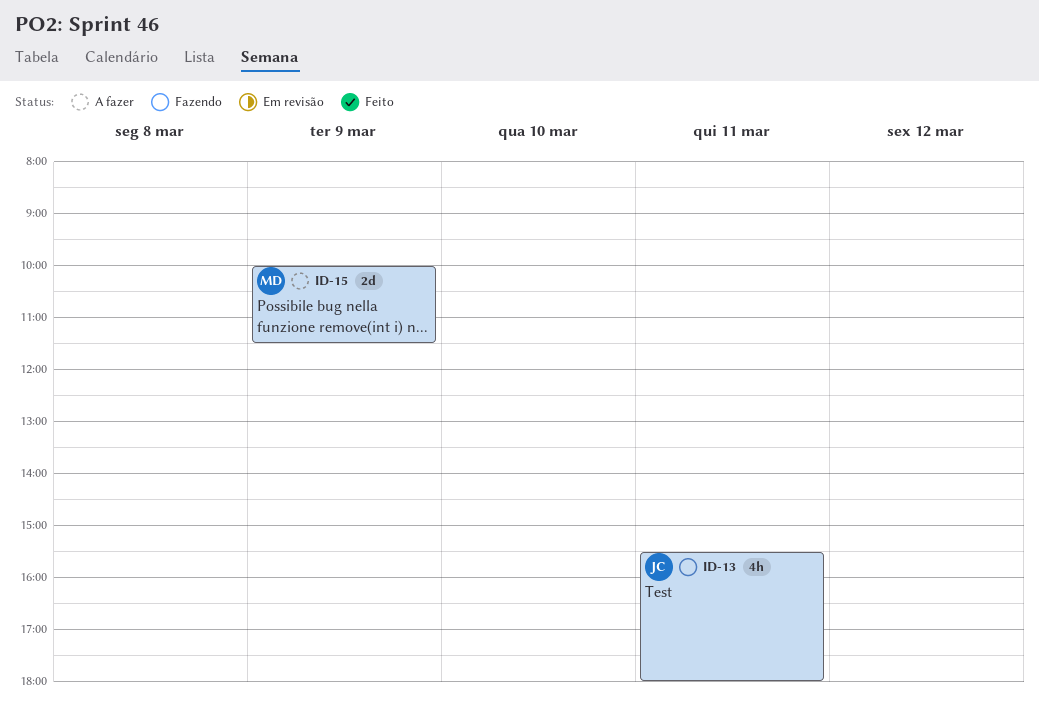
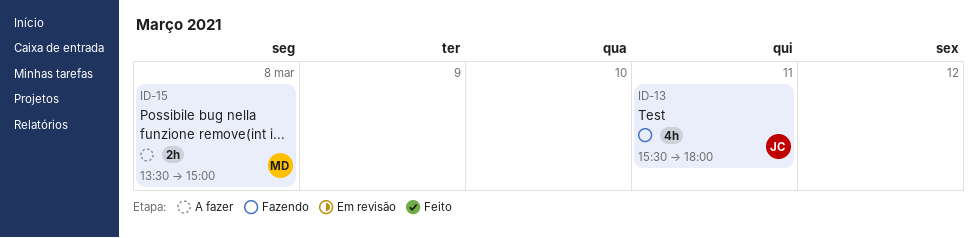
ID-15, estimate: 2d -> 2h
ID-15, day: Mar 9 -> Mar 8
ID-15, begins: 10:00 -> 13:30
ID-15, ends: 11:30 -> 15:00

